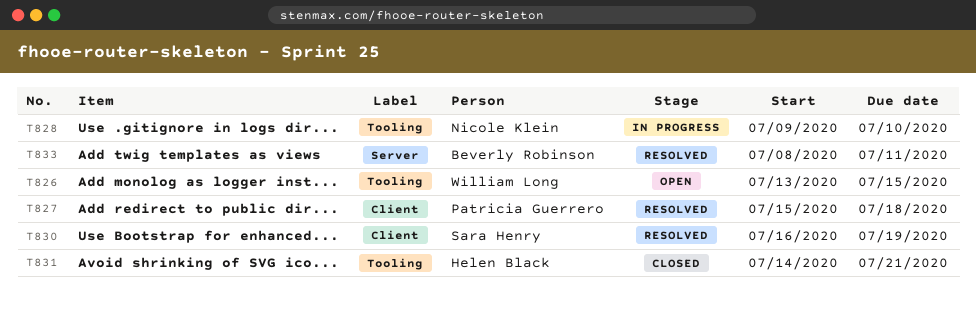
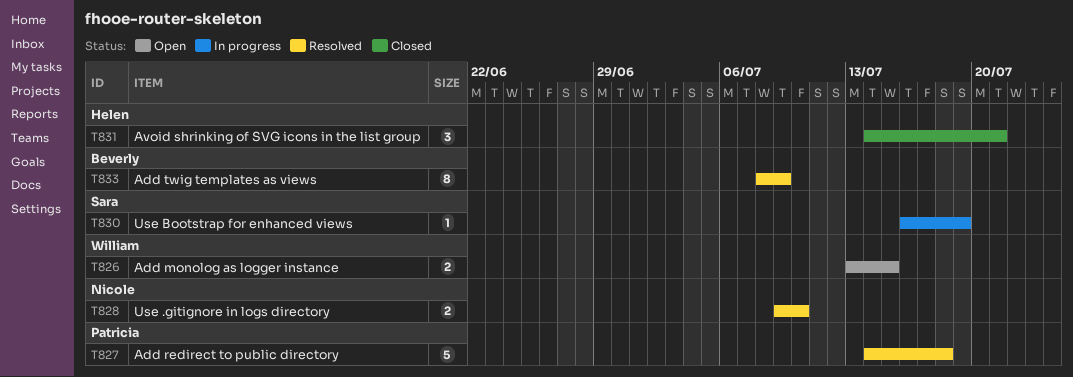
T827, start: Jul 15 -> Jul 14
T828, status: In progress -> Resolved
T830, status: Resolved -> In progress
T833, due: Jul 11 -> Jul 9

